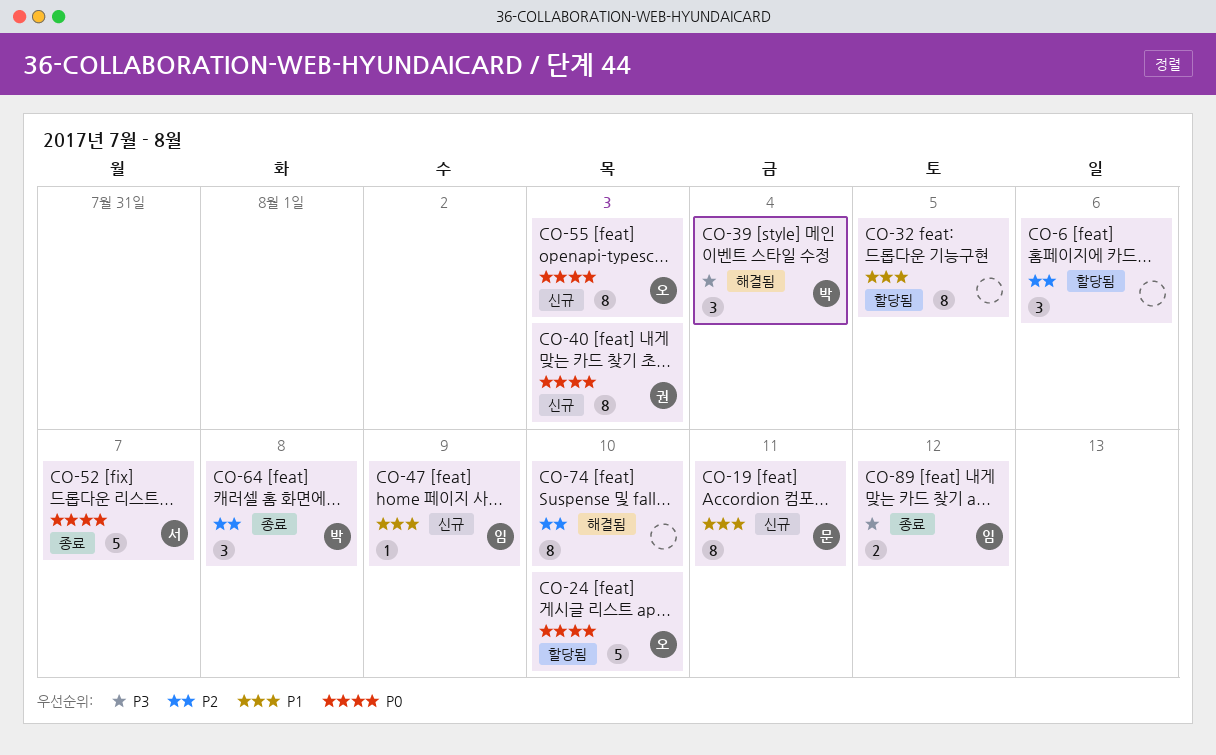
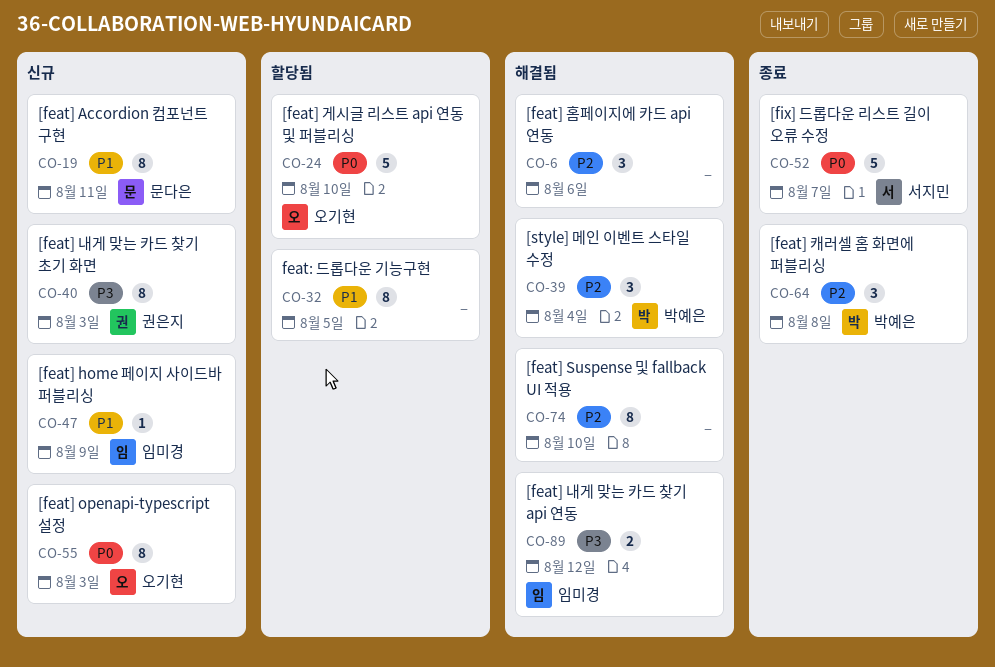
CO-6, status: 할당됨 -> 해결됨
CO-39, priority: P3 -> P2
CO-40, priority: P0 -> P3
CO-89, status: 종료 -> 해결됨

